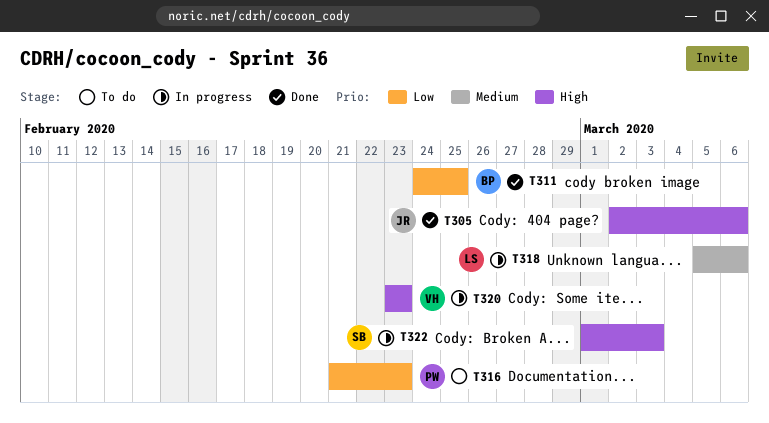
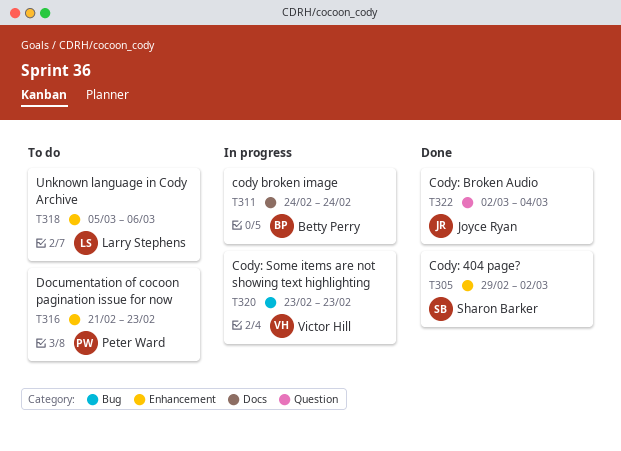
T305, owner: Joyce Ryan -> Sharon Barker
T305, start: Mar 2 -> Feb 29
T305, due: Mar 6 -> Mar 2
T311, status: Done -> In progress
T311, due: Feb 25 -> Feb 24
T318, status: In progress -> To do
T322, status: In progress -> Done
T322, owner: Sharon Barker -> Joyce Ryan
T322, start: Mar 1 -> Mar 2
T322, due: Mar 3 -> Mar 4

